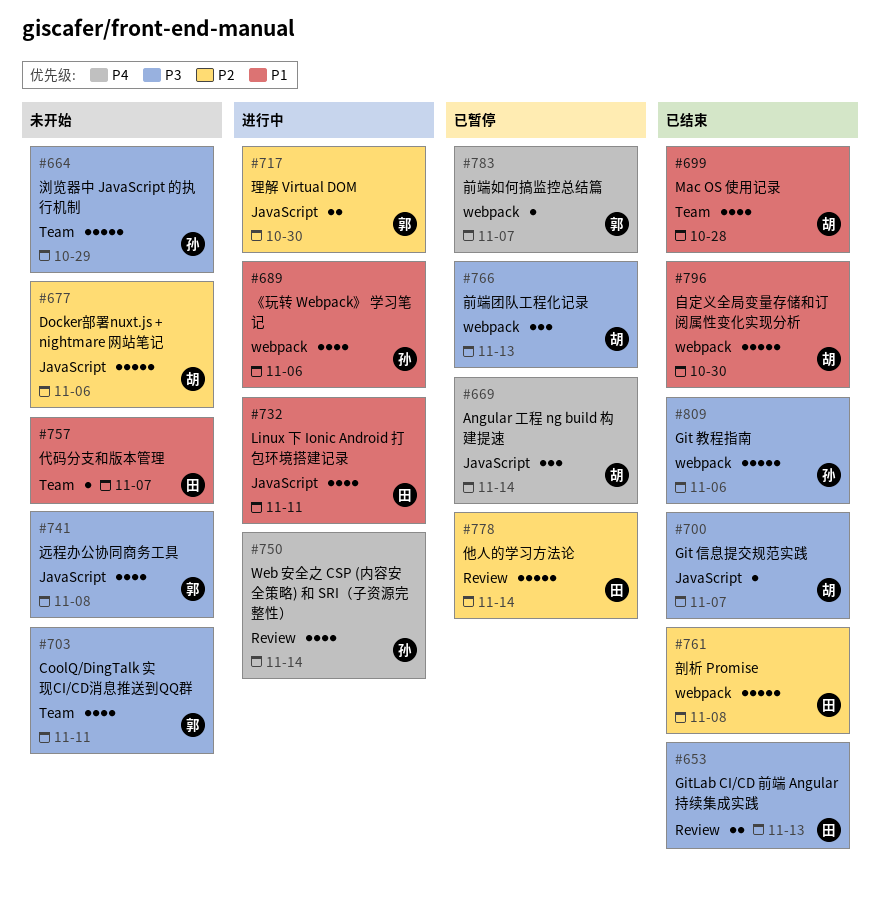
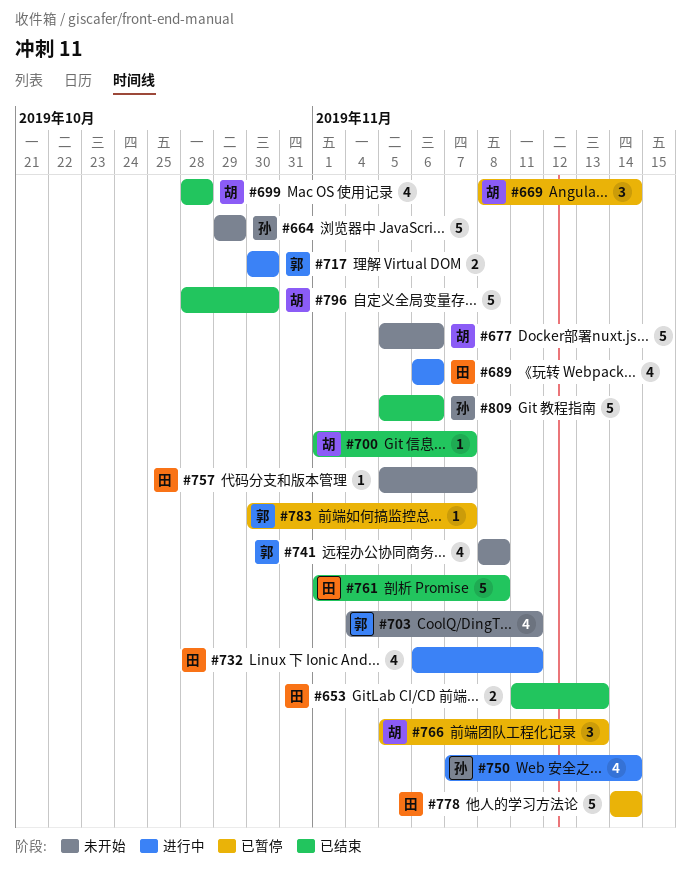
#689, owner: 孙 -> 田

